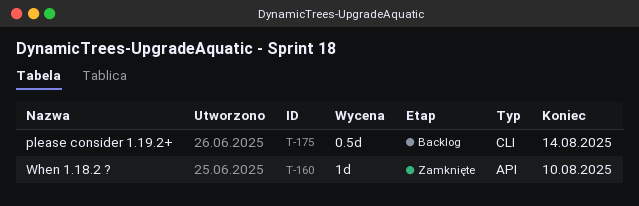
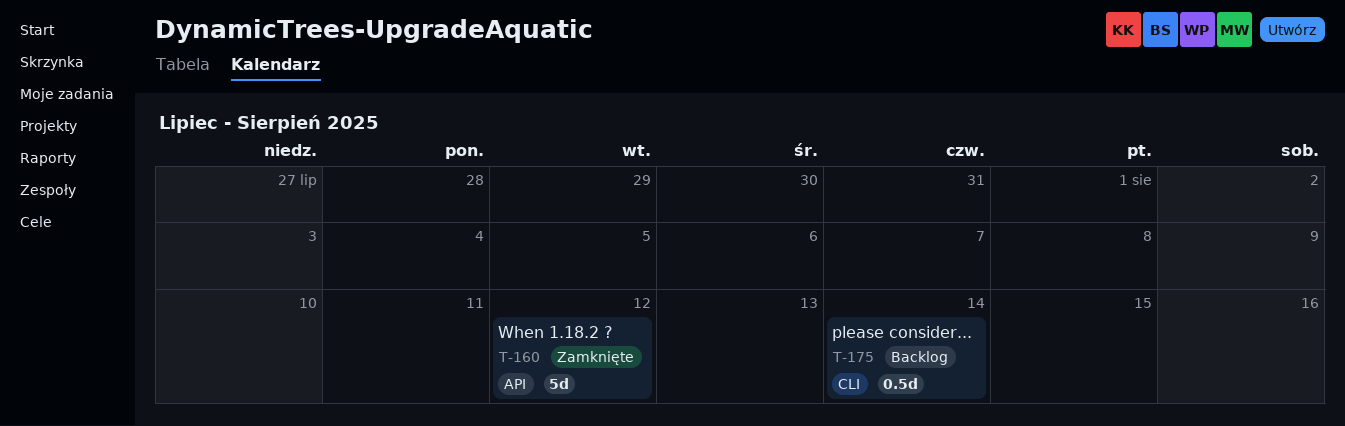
T-160, estimate: 1d -> 5d
T-160, due: Aug 10 -> Aug 12

